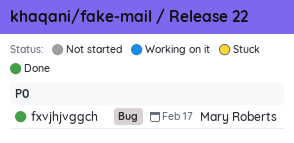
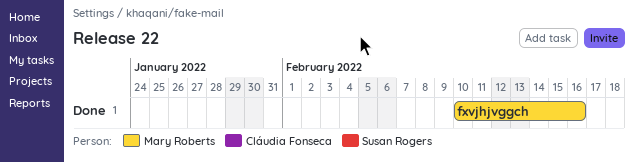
fxvjhjvggch, due: Feb 17 -> Feb 16

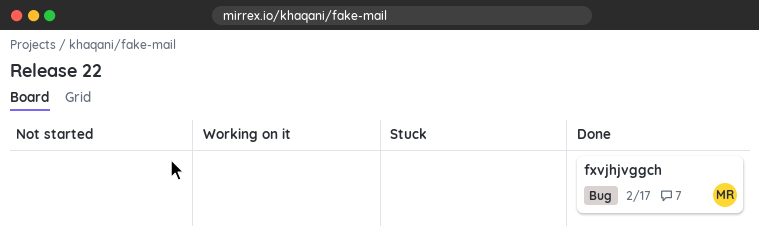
fxvjhjvggch, due: Feb 16 -> Feb 17

